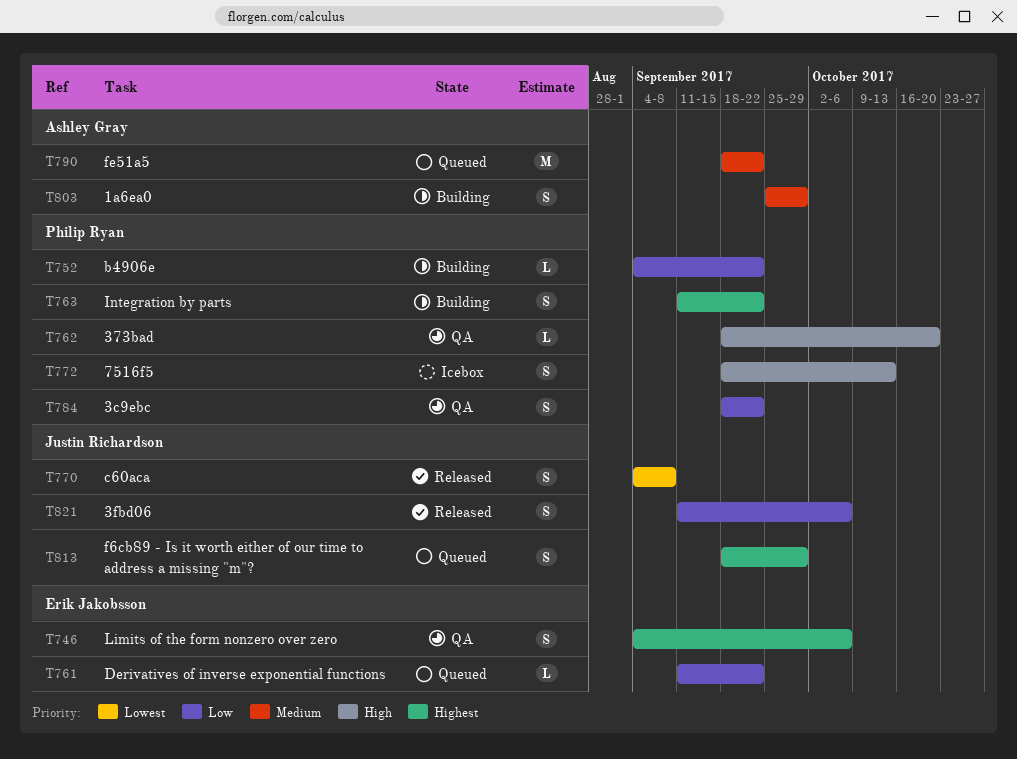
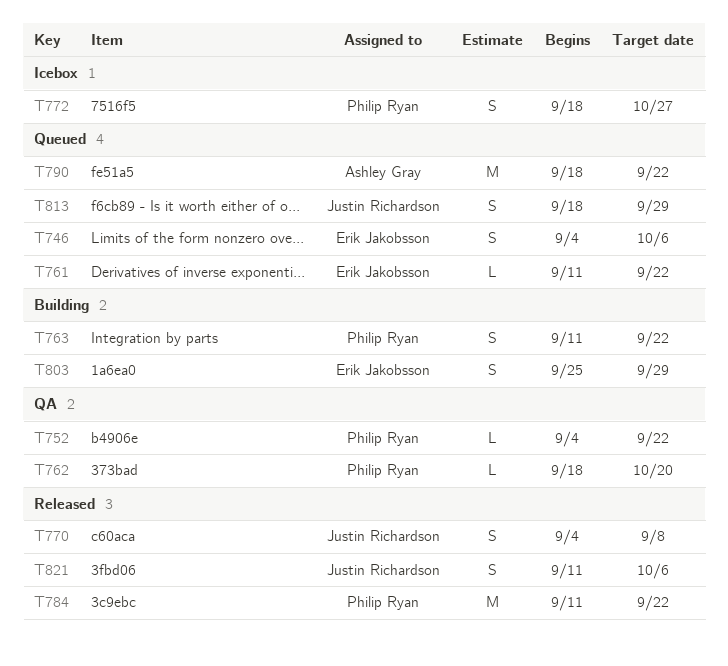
T746, status: QA -> Queued
T752, status: Building -> QA
T772, due: Oct 13 -> Oct 27
T784, status: QA -> Released
T784, estimate: S -> M
T784, start: Sep 18 -> Sep 11
T803, owner: Ashley Gray -> Erik Jakobsson

